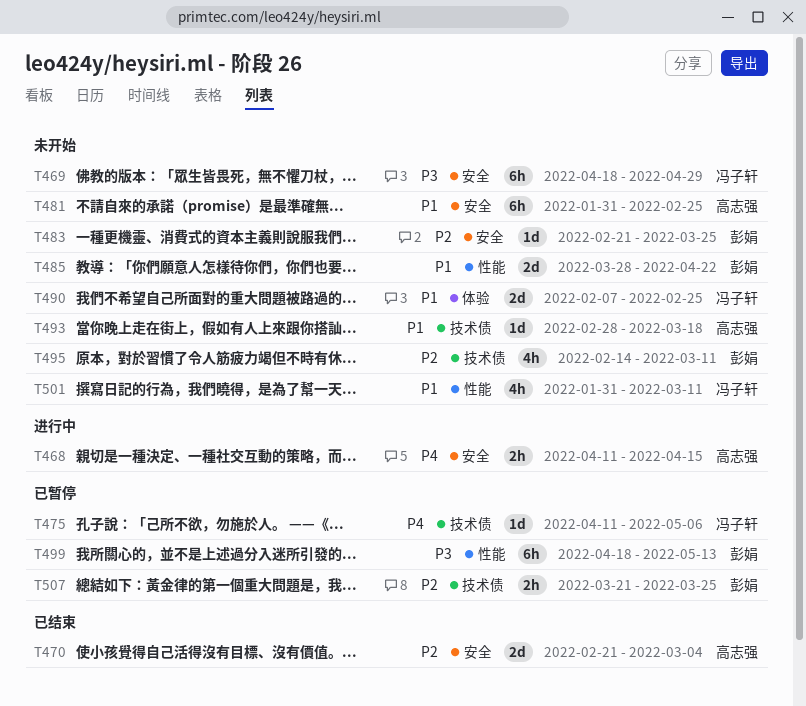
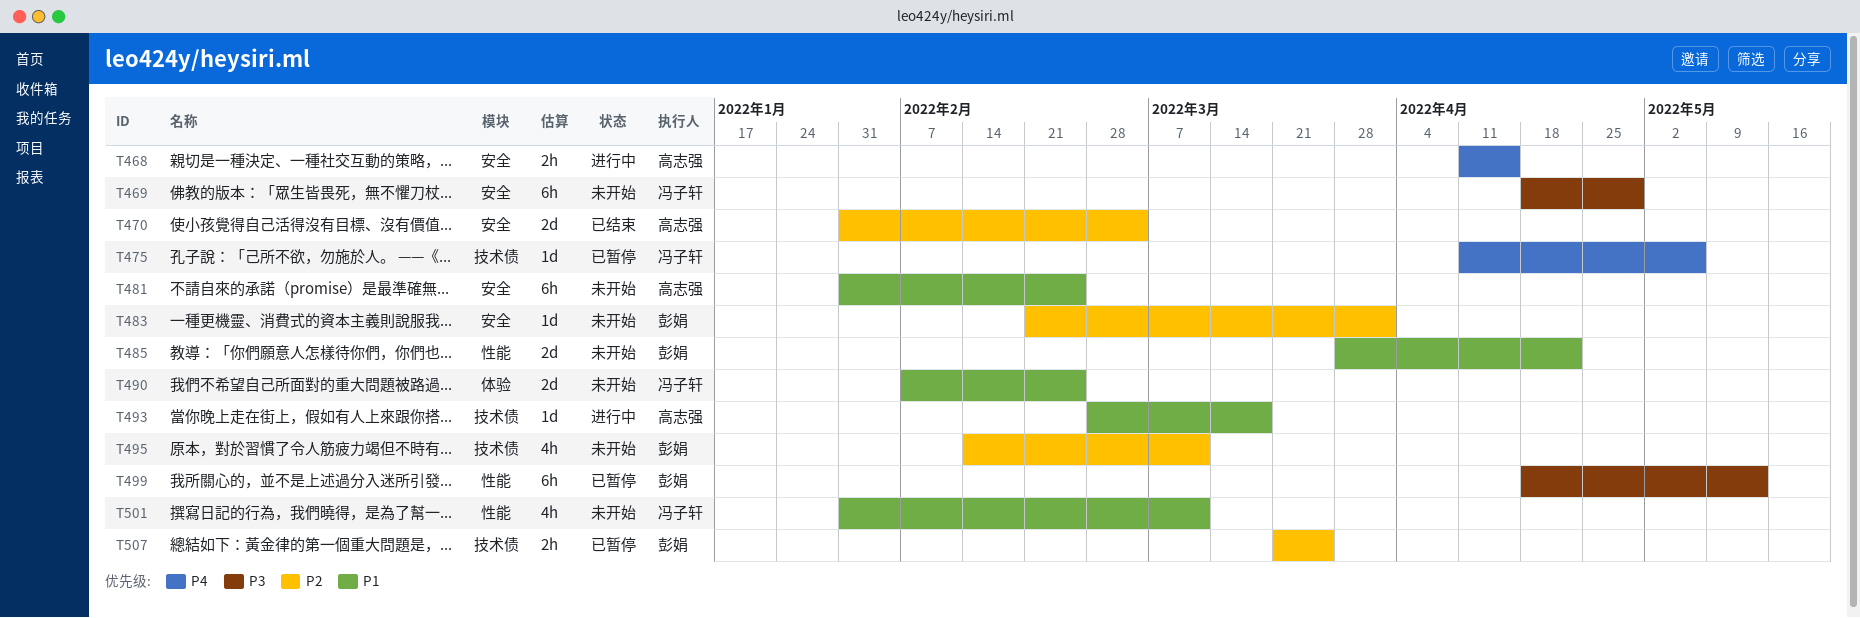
T470, start: Feb 21 -> Jan 31
T483, due: Mar 25 -> Apr 1
T493, status: 未开始 -> 进行中

